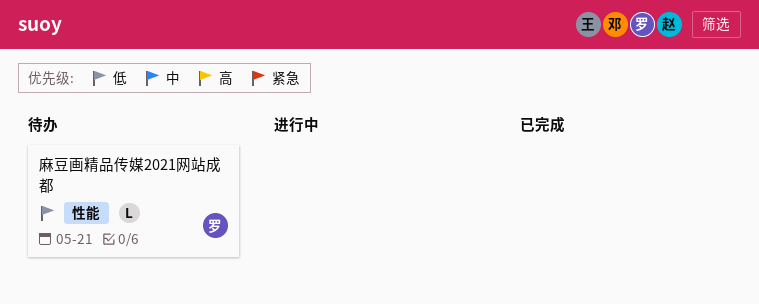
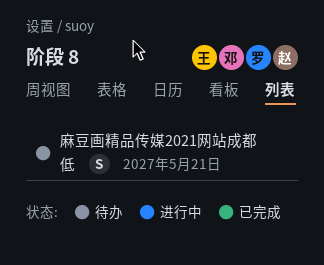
麻豆画精品传媒2021网站成都, estimate: L -> S

